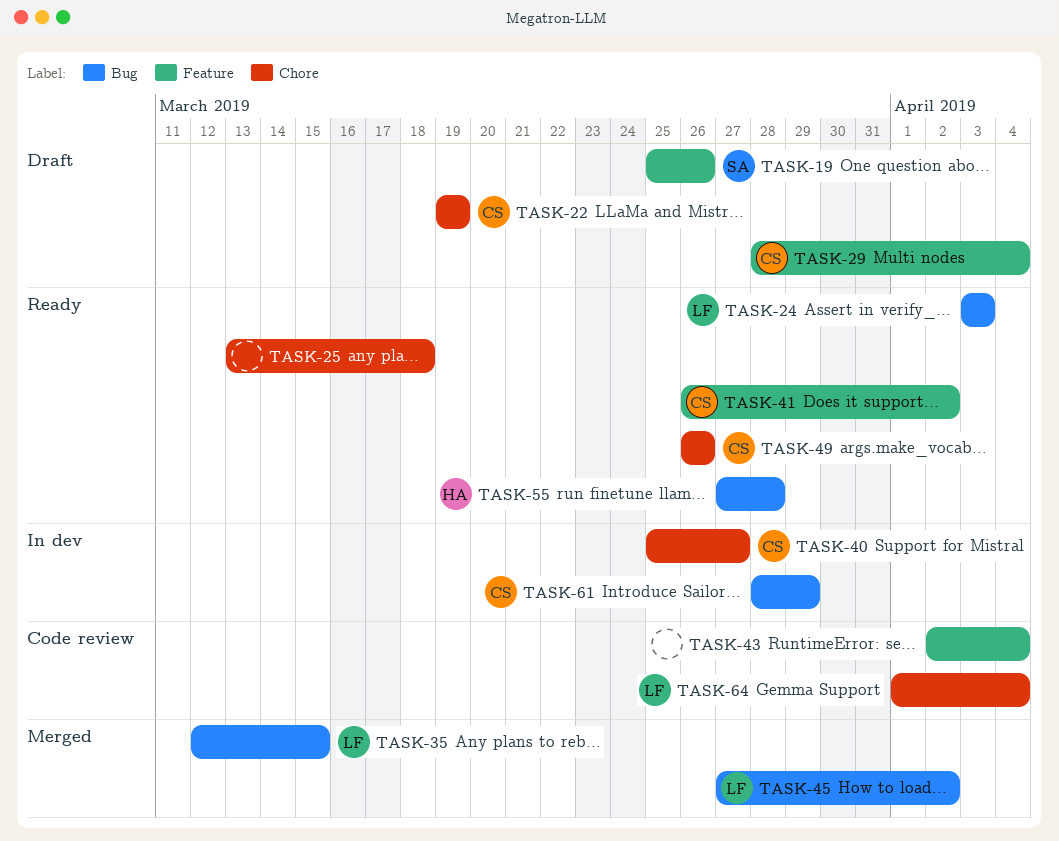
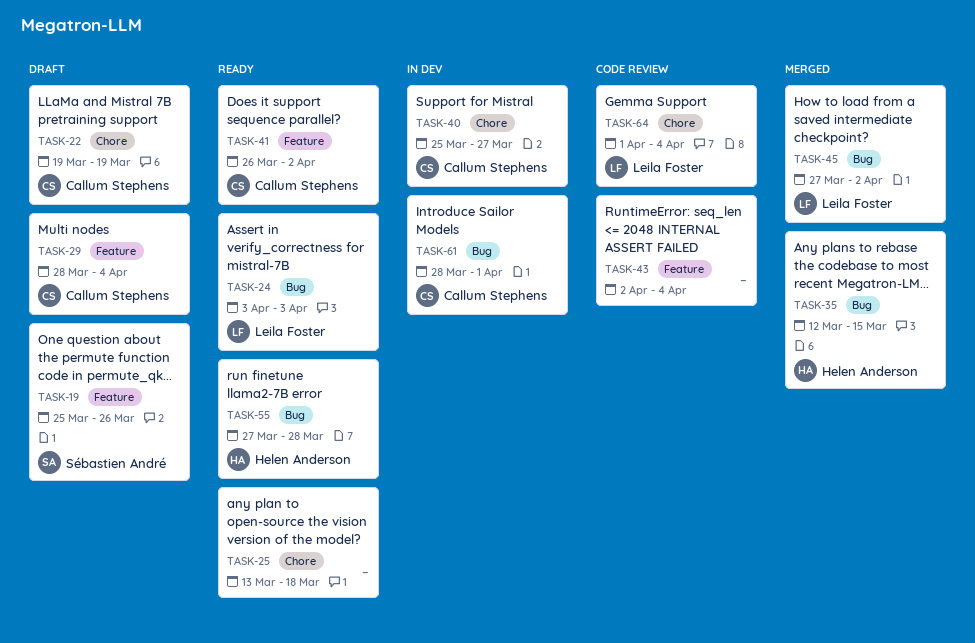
TASK-35, owner: Leila Foster -> Helen Anderson
TASK-49: present -> none
TASK-61, due: Mar 29 -> Apr 1

